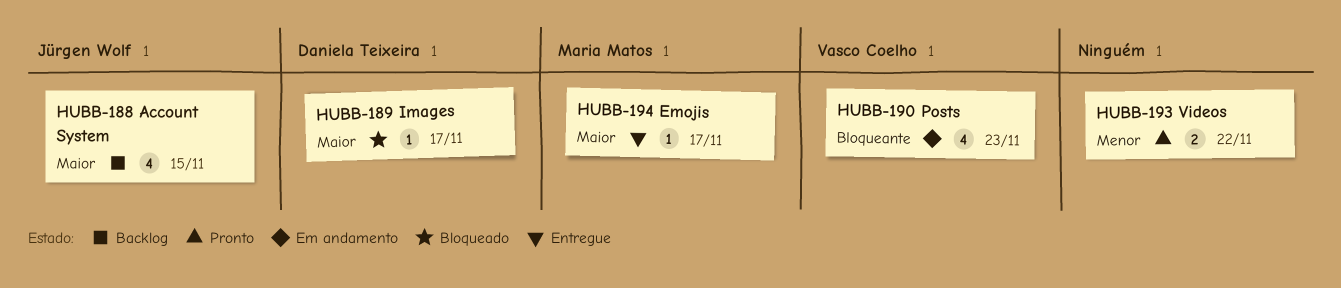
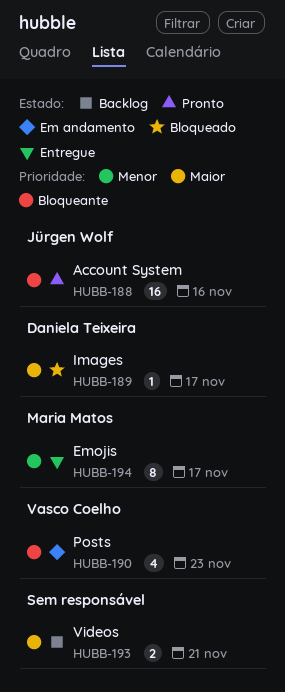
HUBB-188, status: Backlog -> Pronto
HUBB-188, priority: Maior -> Bloqueante
HUBB-188, estimate: 4 -> 16
HUBB-188, due: Nov 15 -> Nov 16
HUBB-193, status: Pronto -> Backlog
HUBB-193, priority: Menor -> Maior
HUBB-193, due: Nov 22 -> Nov 21
HUBB-194, priority: Maior -> Menor
HUBB-194, estimate: 1 -> 8

